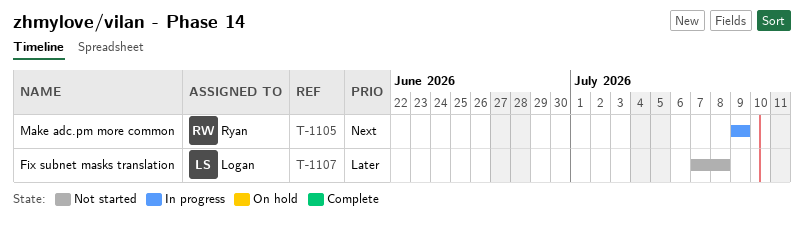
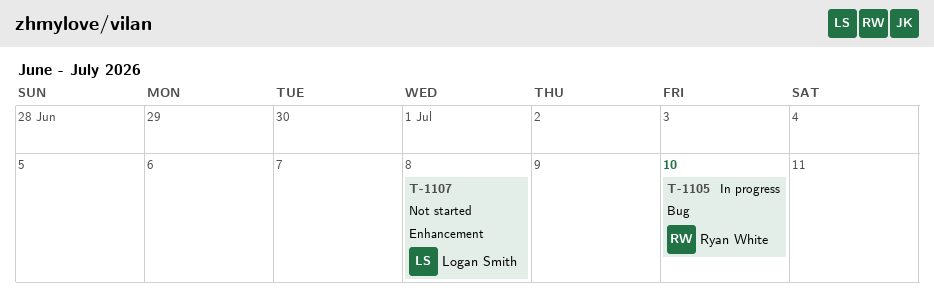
T-1105, due: Jul 9 -> Jul 10

